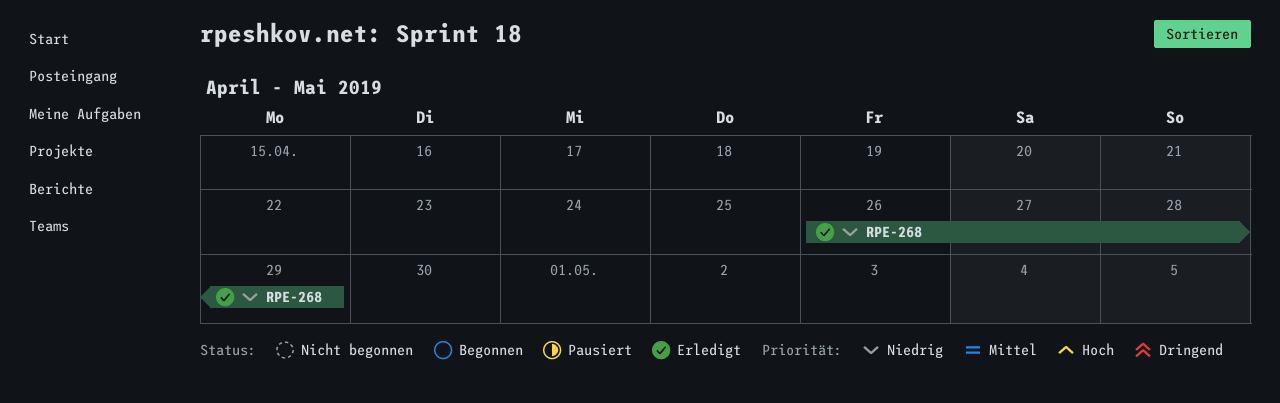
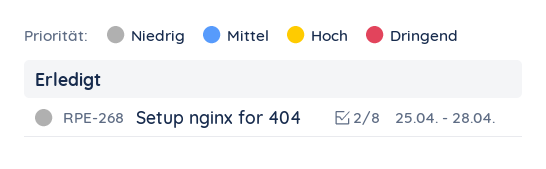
RPE-268, start: Apr 26 -> Apr 25
RPE-268, due: Apr 29 -> Apr 28

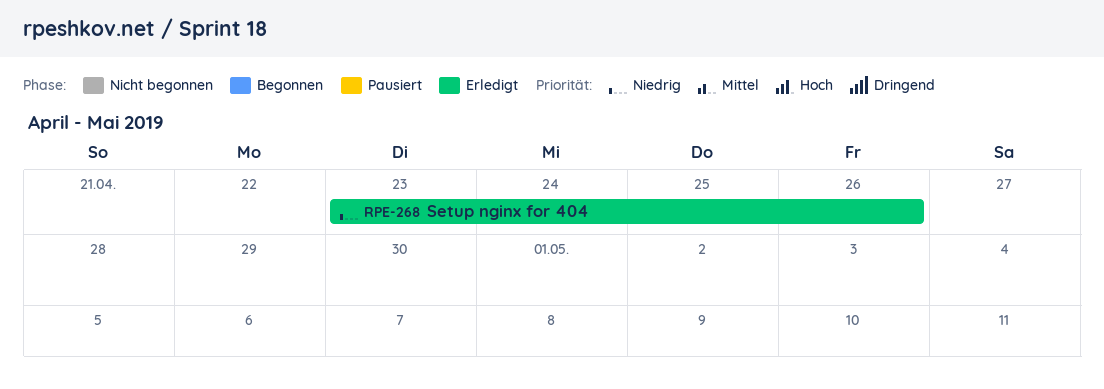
RPE-268, start: Apr 25 -> Apr 23
RPE-268, due: Apr 28 -> Apr 26

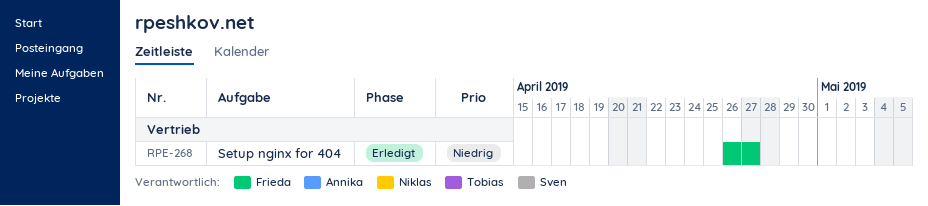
RPE-268, start: Apr 23 -> Apr 26
RPE-268, due: Apr 26 -> Apr 27

